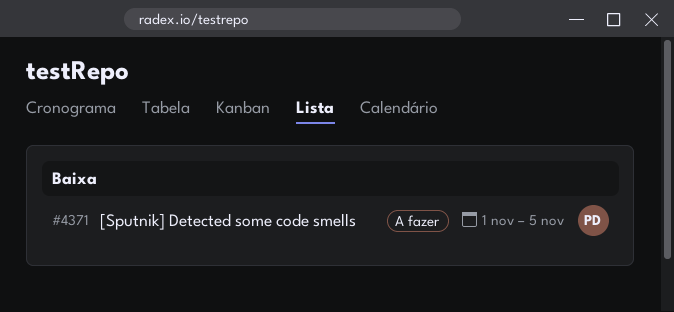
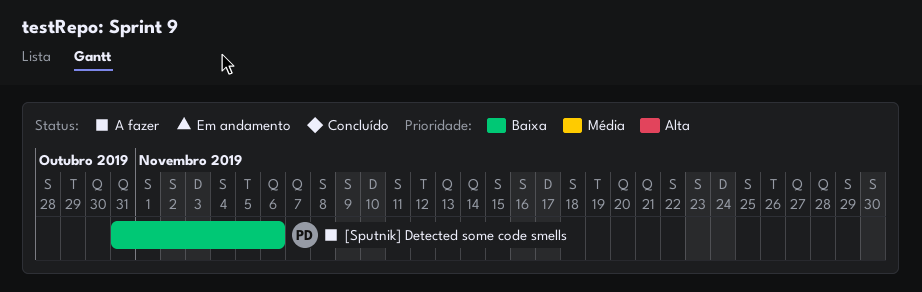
[Sputnik] Detected some code smells, start: Nov 1 -> Oct 31
[Sputnik] Detected some code smells, due: Nov 5 -> Nov 6

